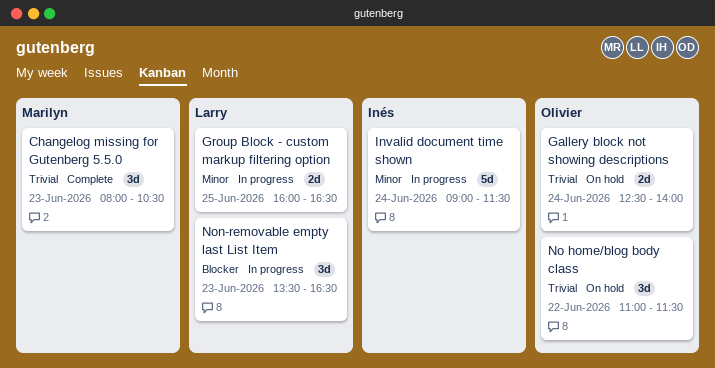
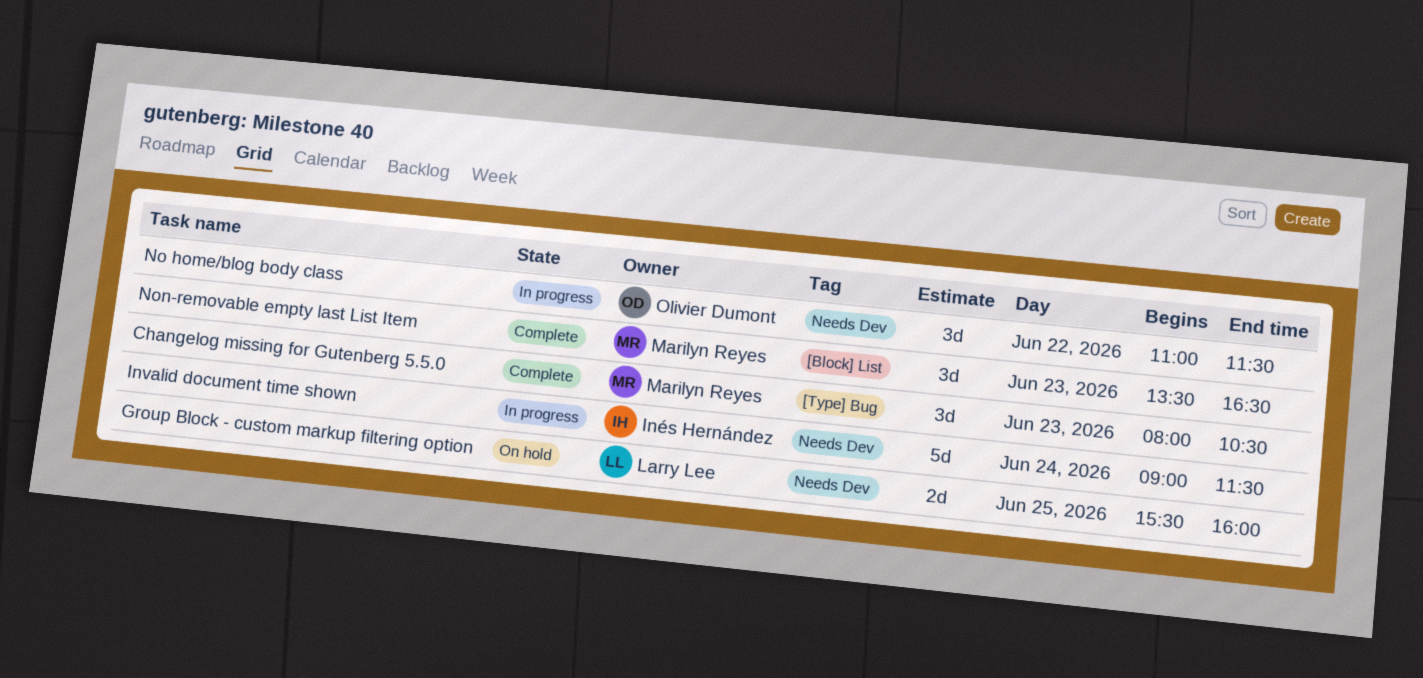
Gallery block not showing descriptions: present -> none
Group Block - custom markup filtering option, status: In progress -> On hold
Group Block - custom markup filtering option, begins: 16:00 -> 15:30
Group Block - custom markup filtering option, ends: 16:30 -> 16:00
No home/blog body class, status: On hold -> In progress
Non-removable empty last List Item, status: In progress -> Complete
Non-removable empty last List Item, owner: Larry Lee -> Marilyn Reyes

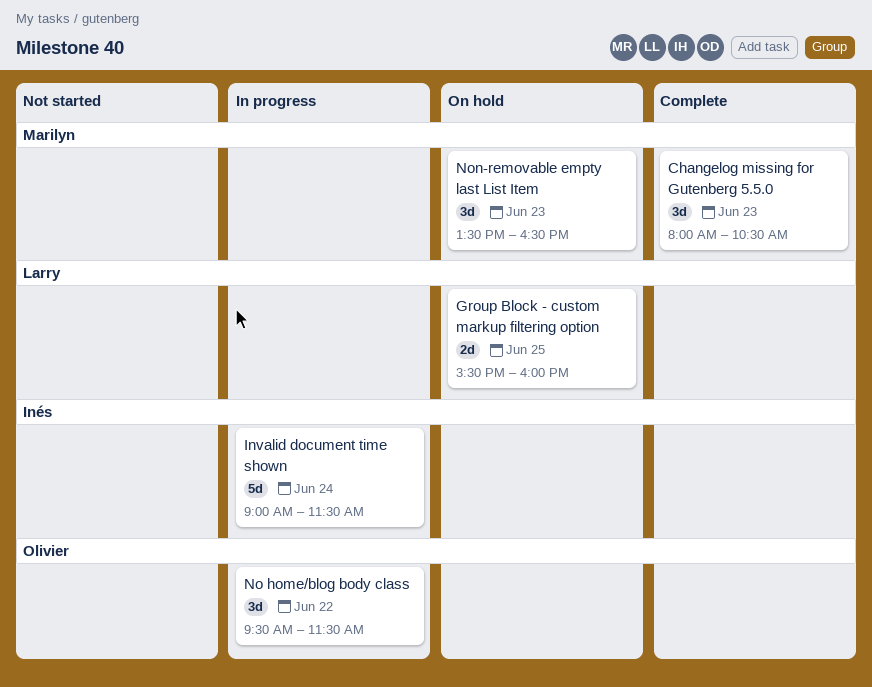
No home/blog body class, begins: 11:00 -> 09:30
Non-removable empty last List Item, status: Complete -> On hold

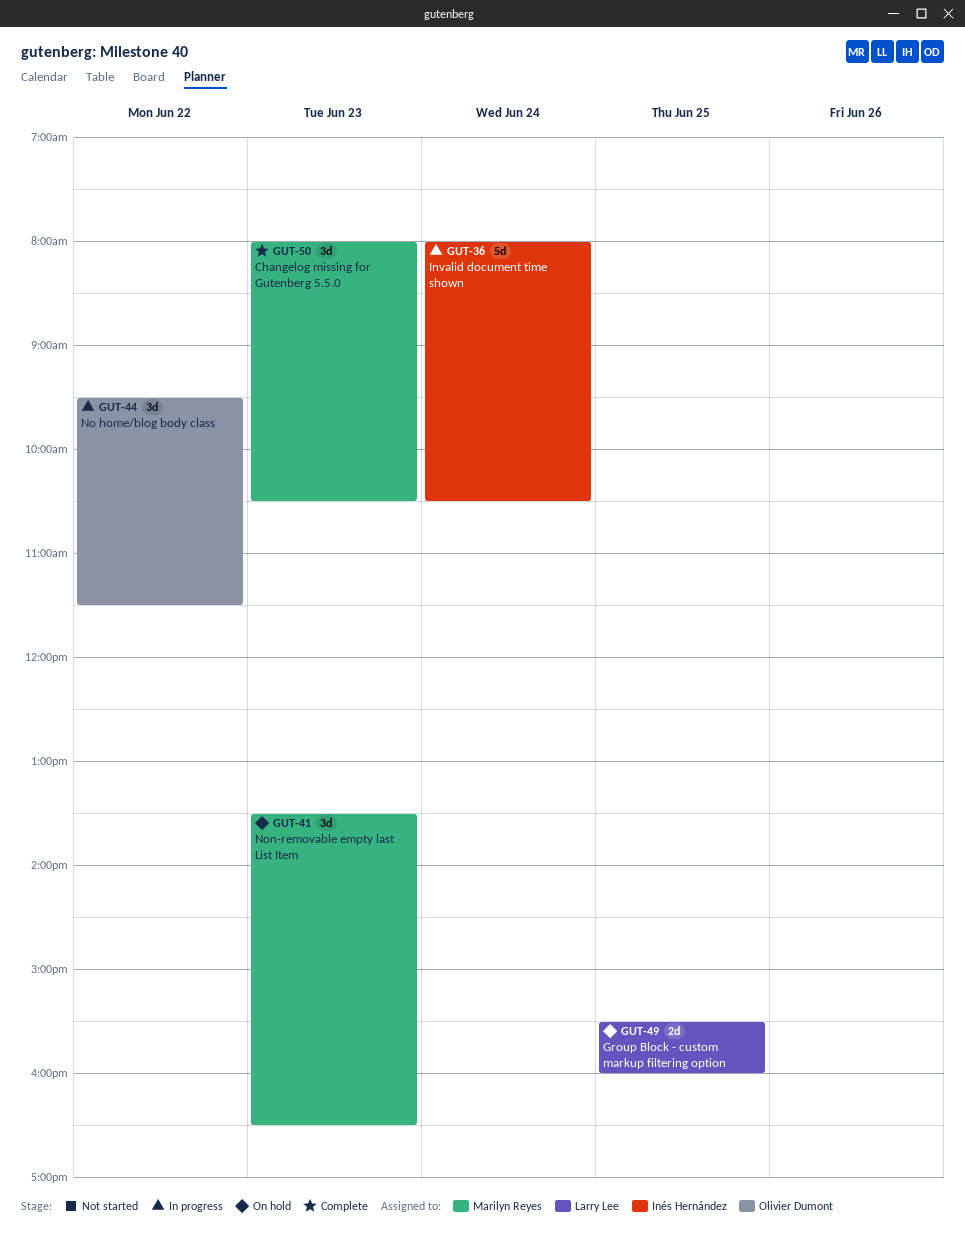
Invalid document time shown, begins: 09:00 -> 08:00
Invalid document time shown, ends: 11:30 -> 10:30

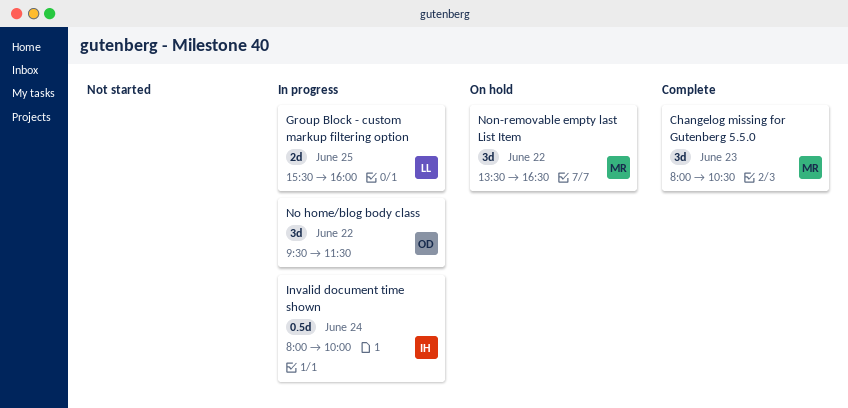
Group Block - custom markup filtering option, status: On hold -> In progress
Invalid document time shown, estimate: 5d -> 0.5d
Invalid document time shown, ends: 10:30 -> 10:00
Non-removable empty last List Item, day: Jun 23 -> Jun 22

